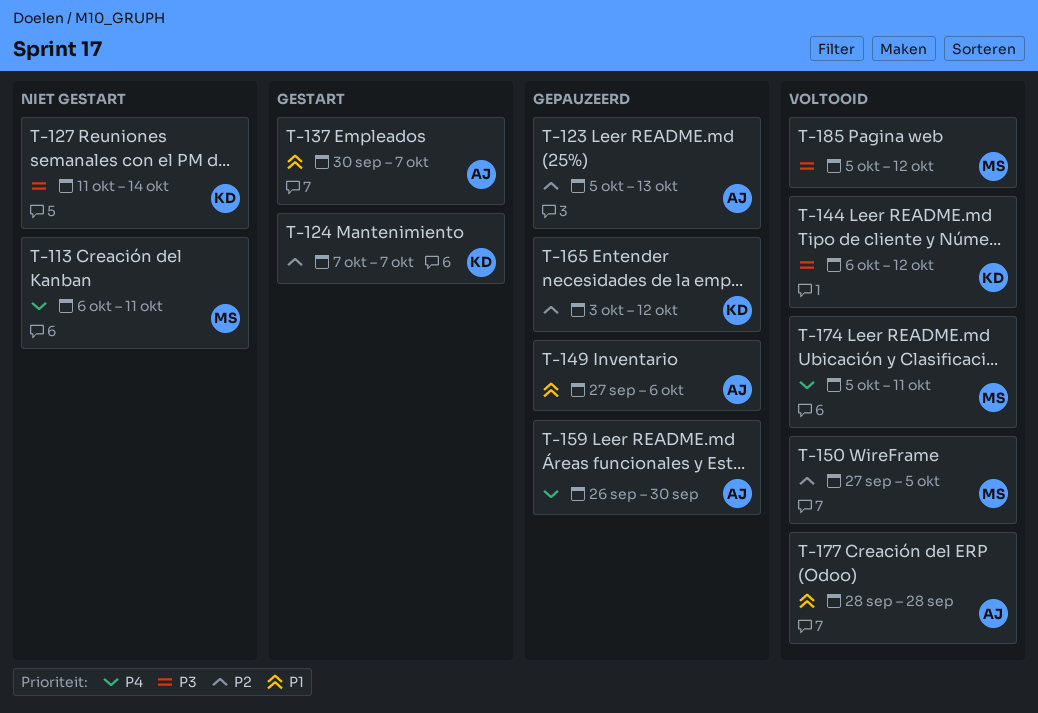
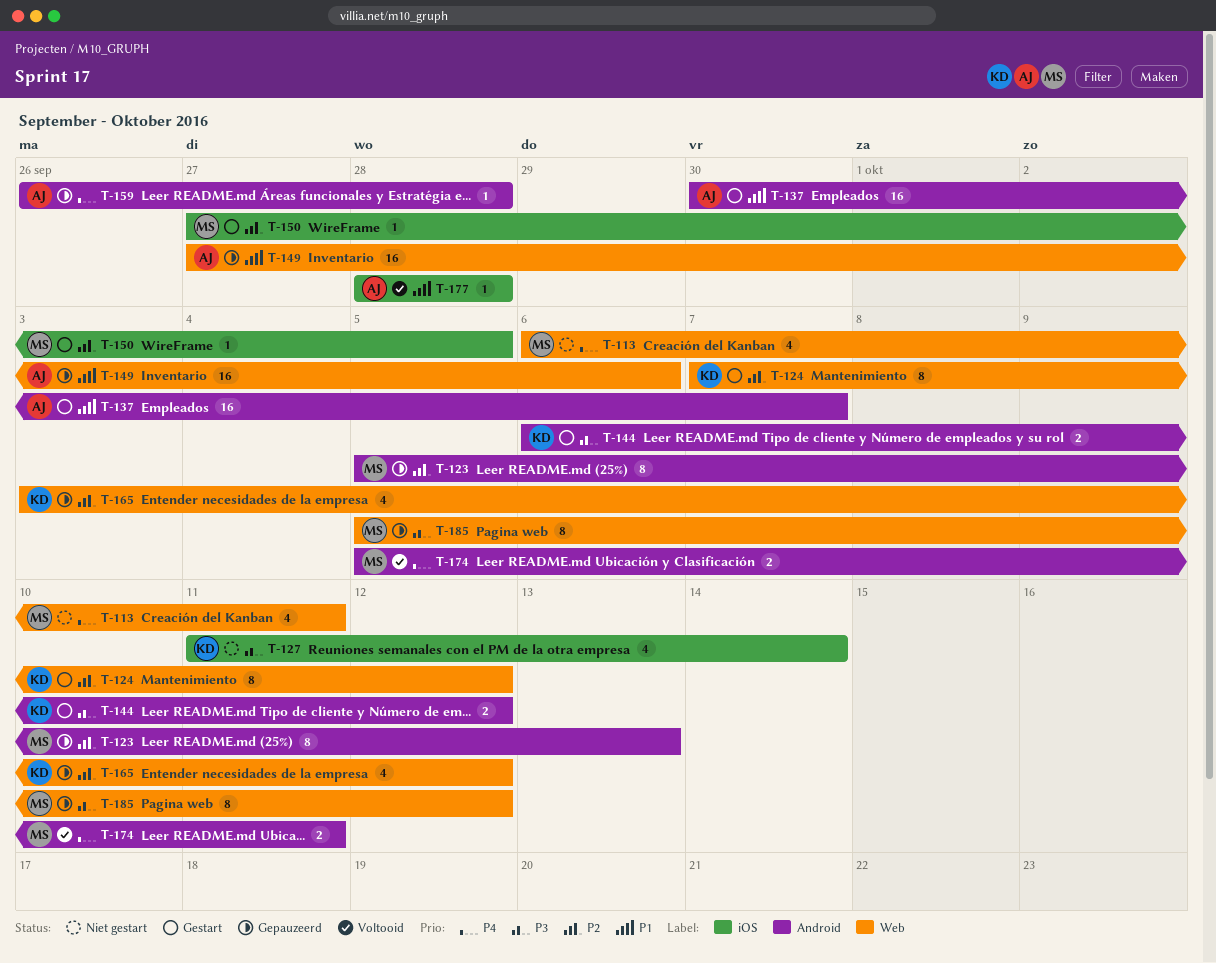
T-123, owner: AJ -> MS
T-124, due: Oct 7 -> Oct 12
T-144, status: Voltooid -> Gestart
T-150, status: Voltooid -> Gestart
T-159, due: Sep 30 -> Sep 28
T-185, status: Voltooid -> Gepauzeerd

